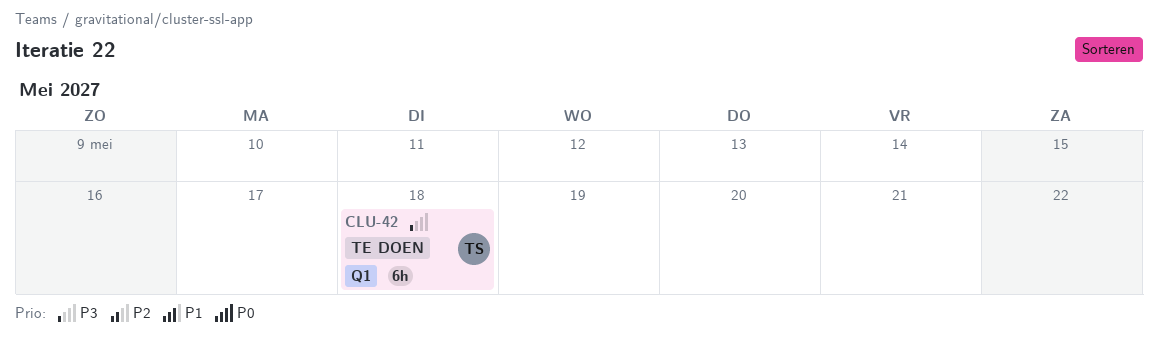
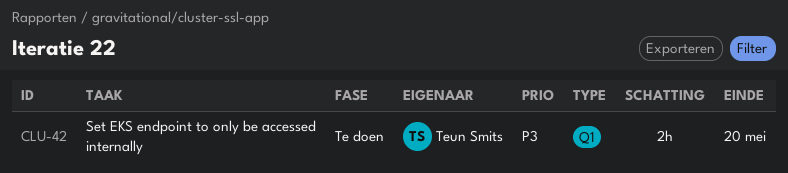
CLU-42, estimate: 6h -> 2h
CLU-42, due: May 18 -> May 20

